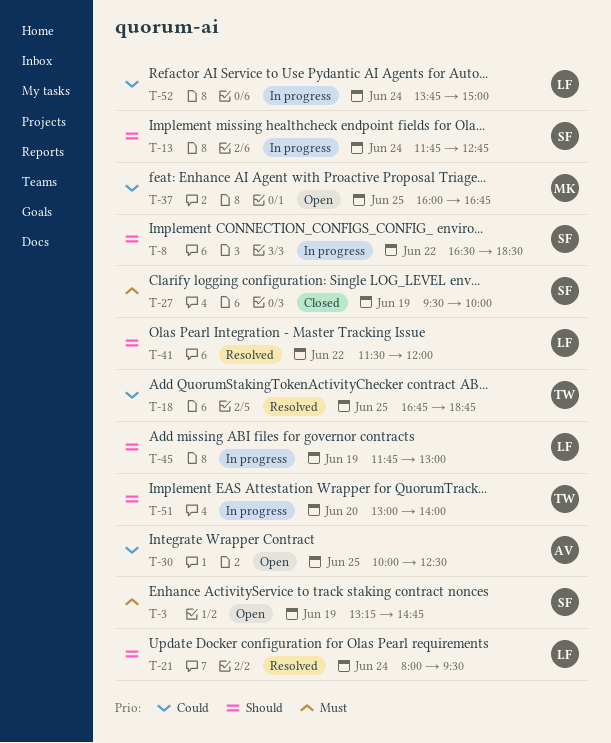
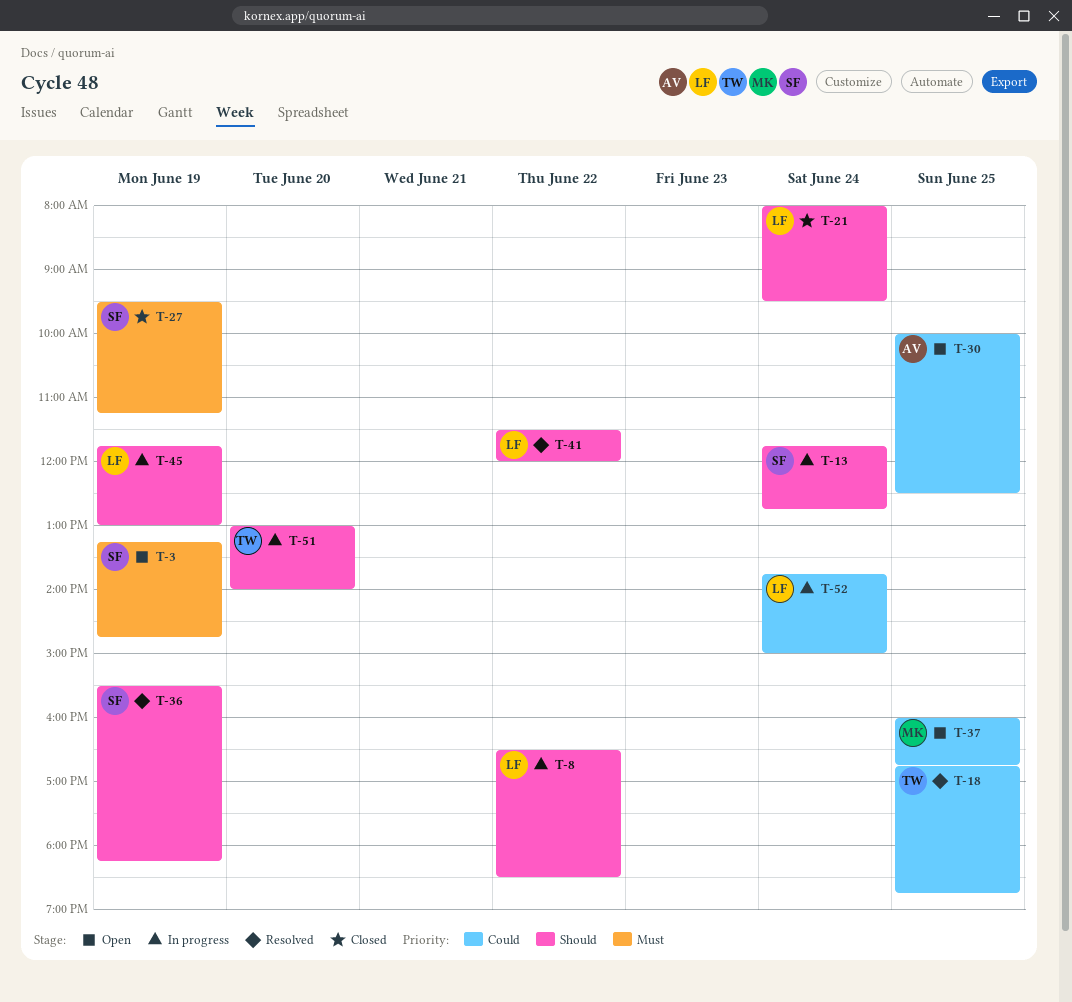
T-8, owner: SF -> LF
T-21, status: Resolved -> Closed
T-27, ends: 10:00 -> 11:15
T-36: none -> present

